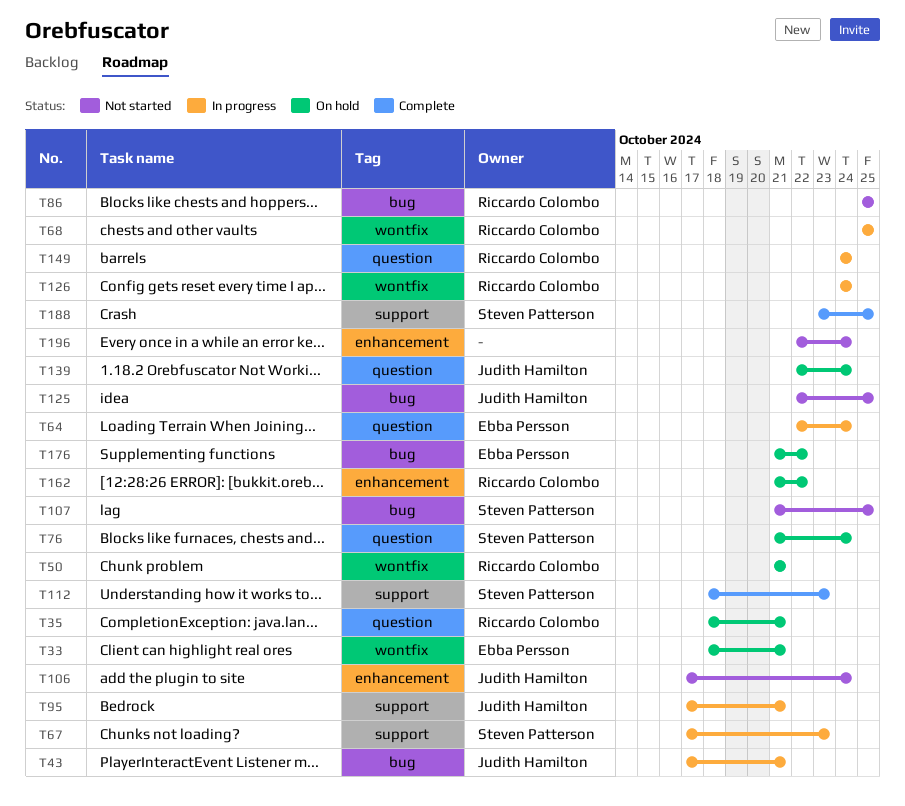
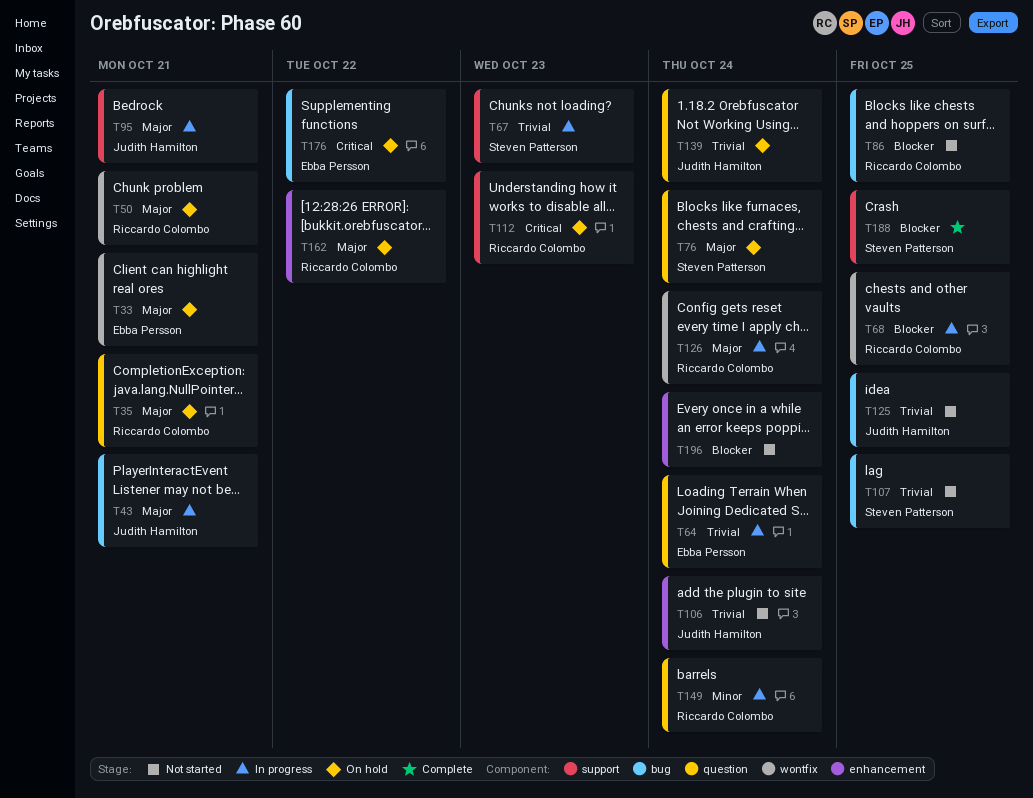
T112, status: Complete -> On hold
T112, owner: Steven Patterson -> Riccardo Colombo

